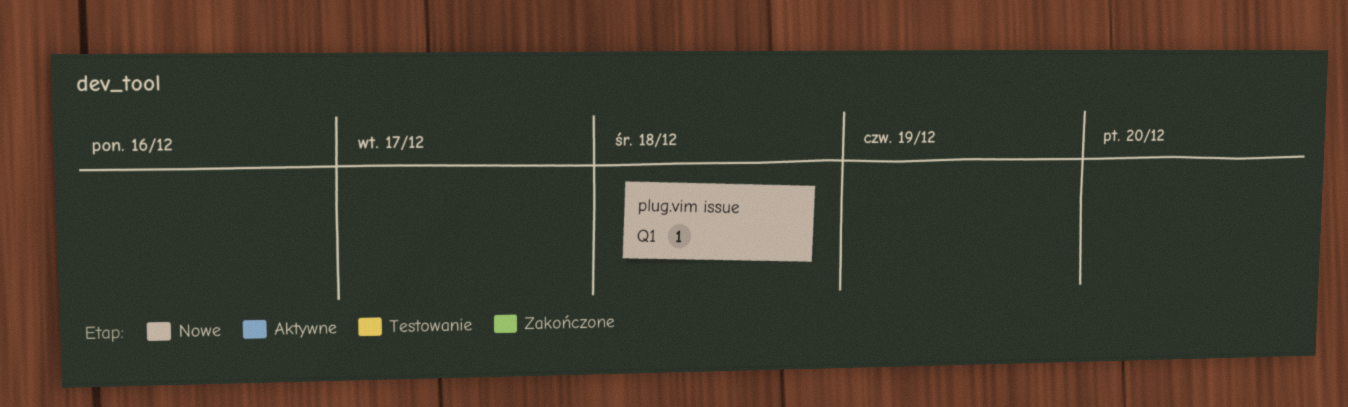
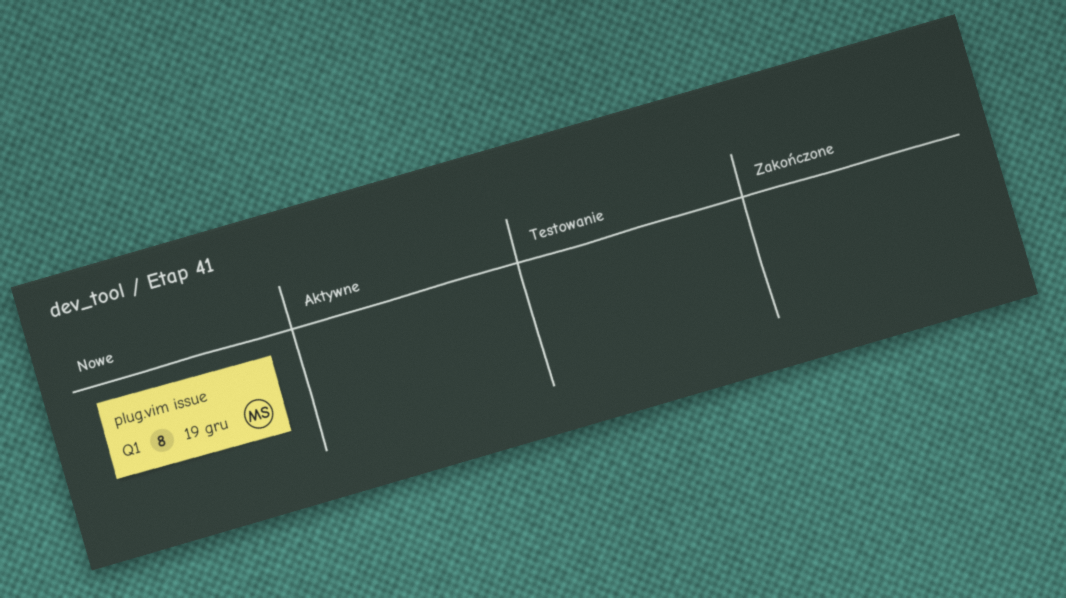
plug.vim issue, estimate: 1 -> 8
plug.vim issue, due: Dec 18 -> Dec 19

